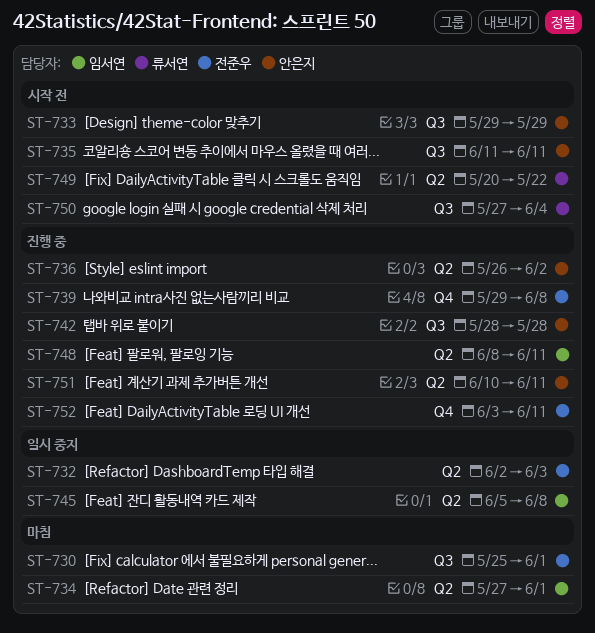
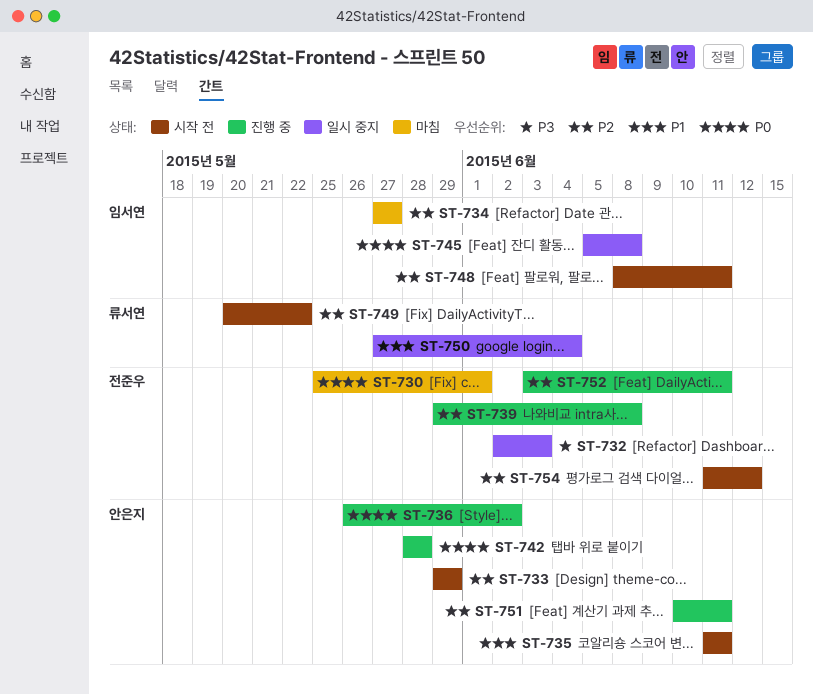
ST-734, due: Jun 1 -> May 27
ST-748, status: 진행 중 -> 시작 전
ST-750, status: 시작 전 -> 일시 중지
ST-754: none -> present

